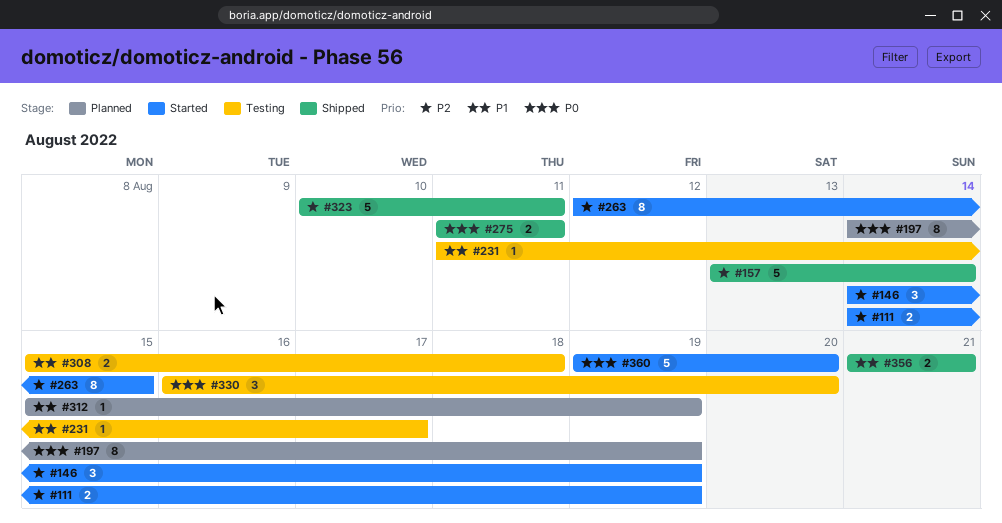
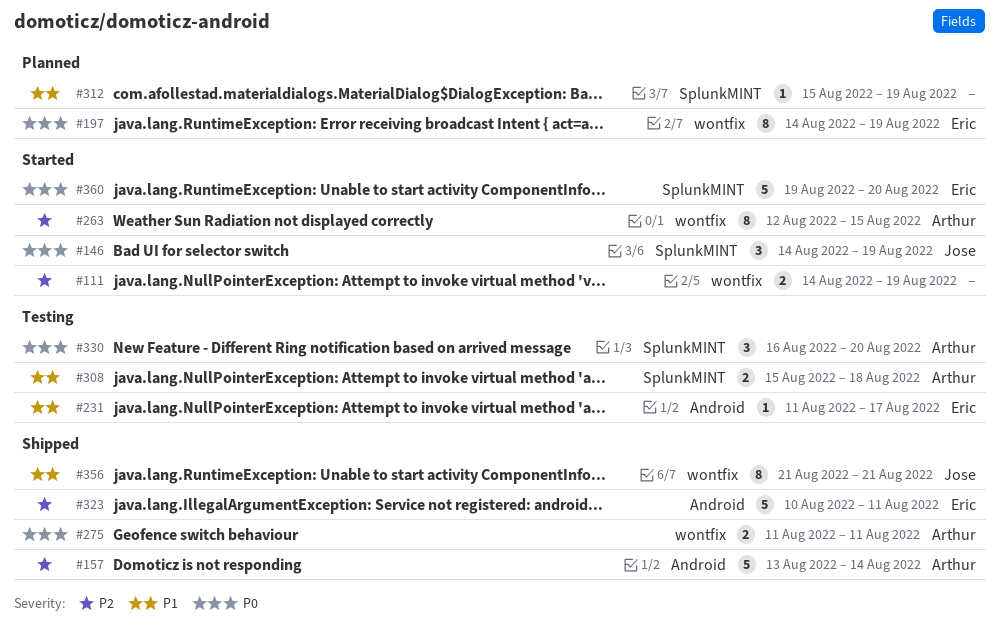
#146, priority: P2 -> P0
#356, estimate: 2 -> 8

